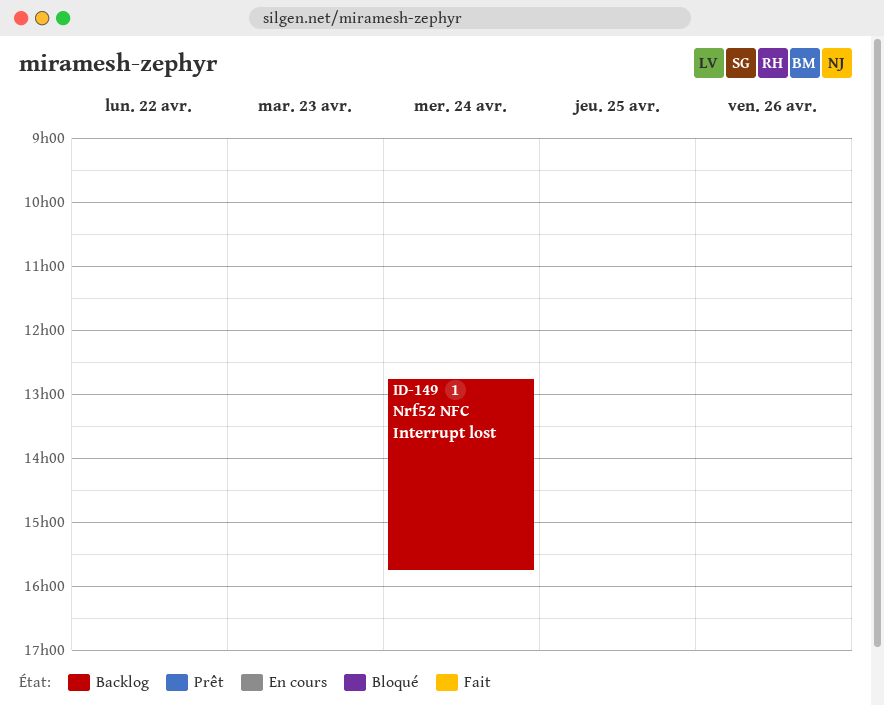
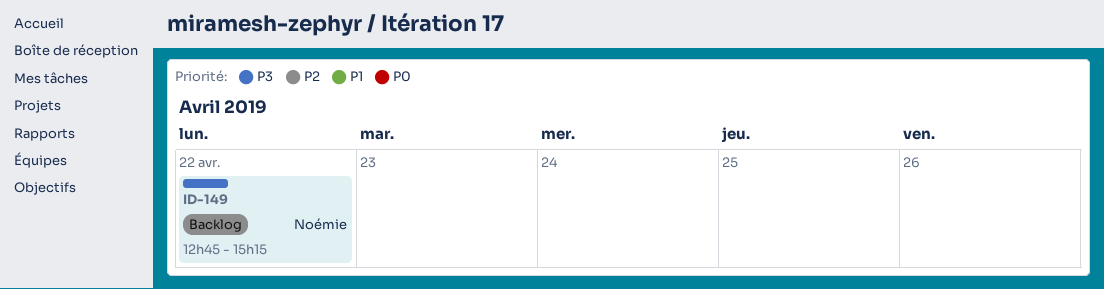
ID-149, day: Apr 24 -> Apr 22
ID-149, ends: 15:45 -> 15:15

